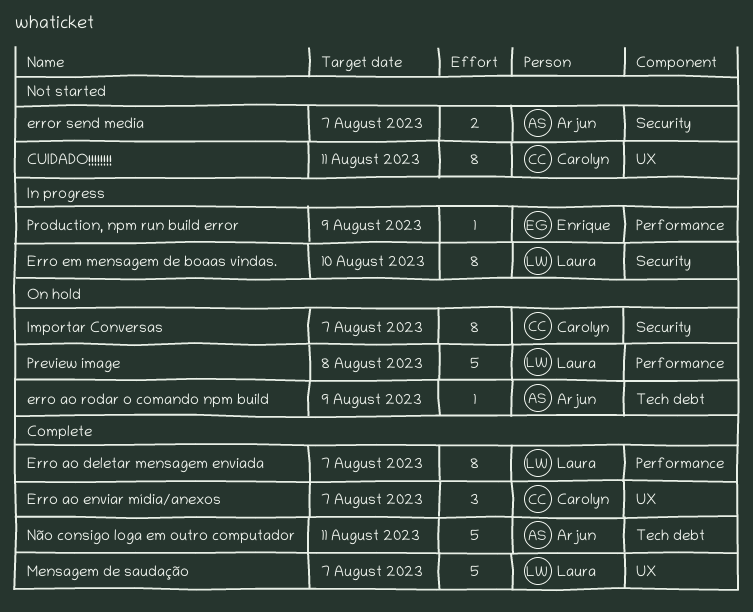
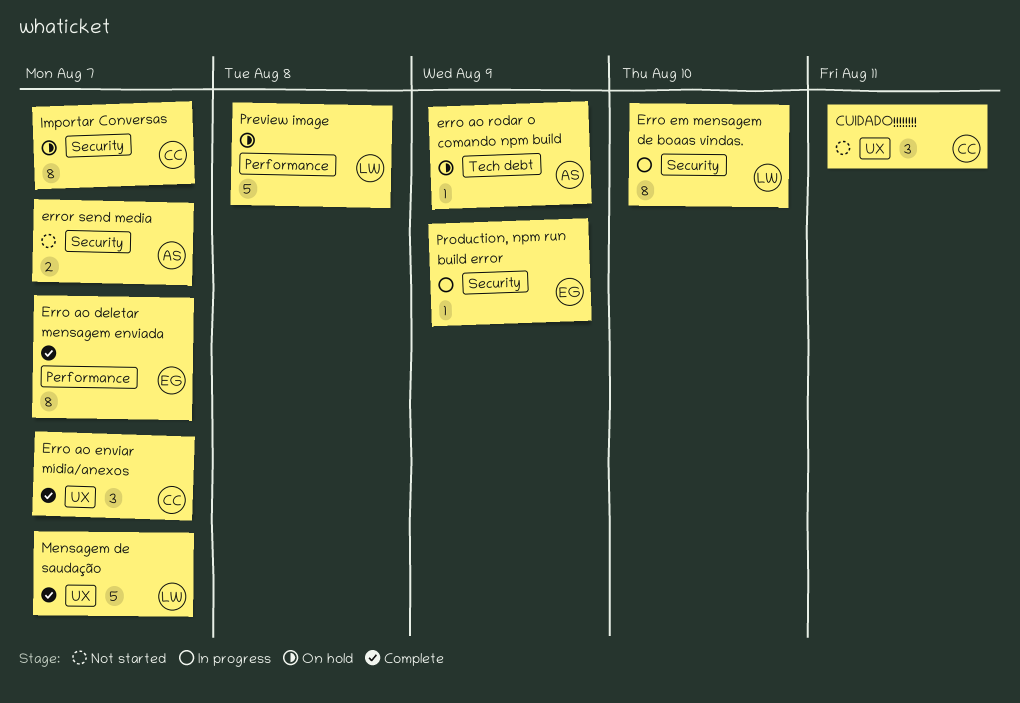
CUIDADO!!!!!!!!, estimate: 8 -> 3
Erro ao deletar mensagem enviada, owner: Laura -> Enrique
Não consigo loga em outro computador: present -> none
Production, npm run build error, label: Performance -> Security

